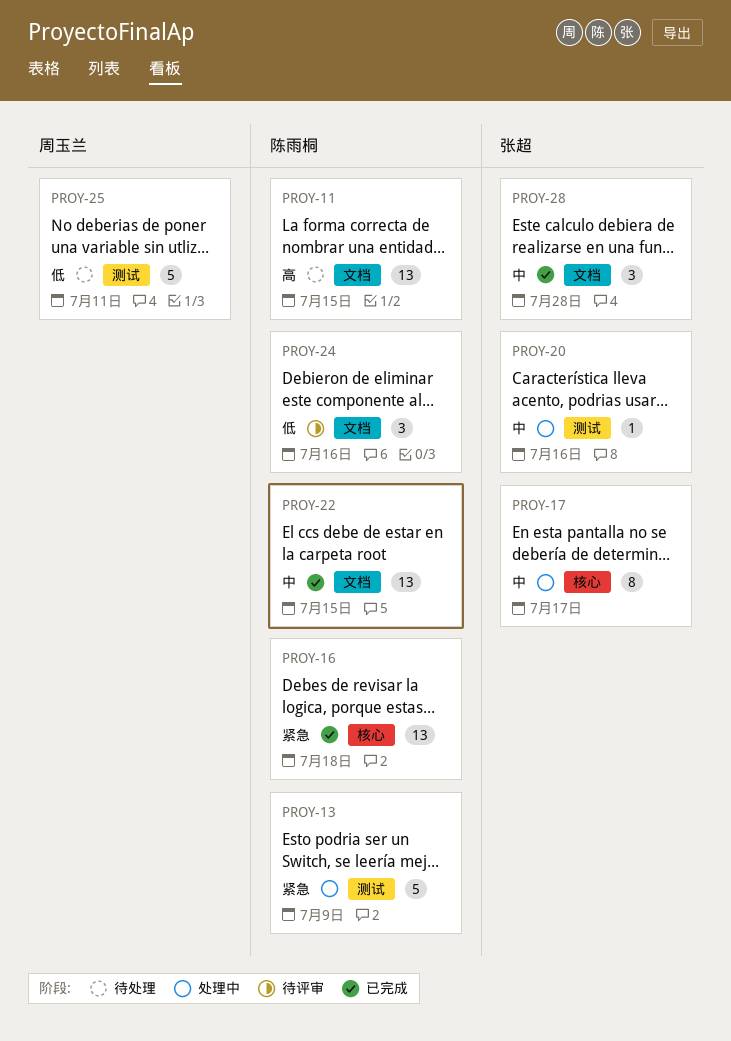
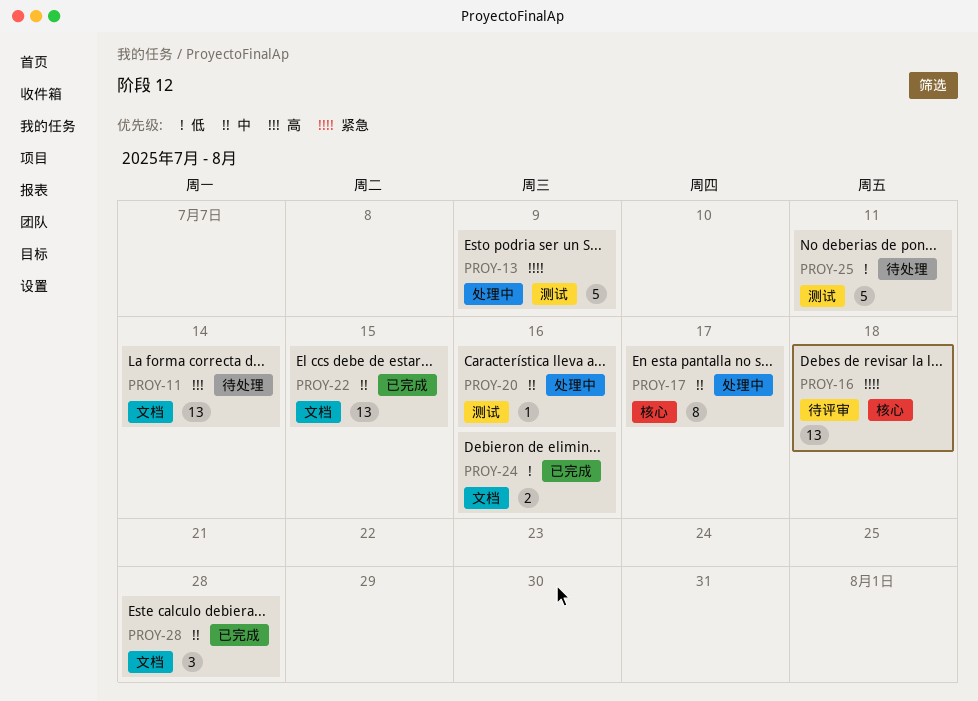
PROY-11, due: Jul 15 -> Jul 14
PROY-16, status: 已完成 -> 待评审
PROY-24, status: 待评审 -> 已完成
PROY-24, estimate: 3 -> 2

